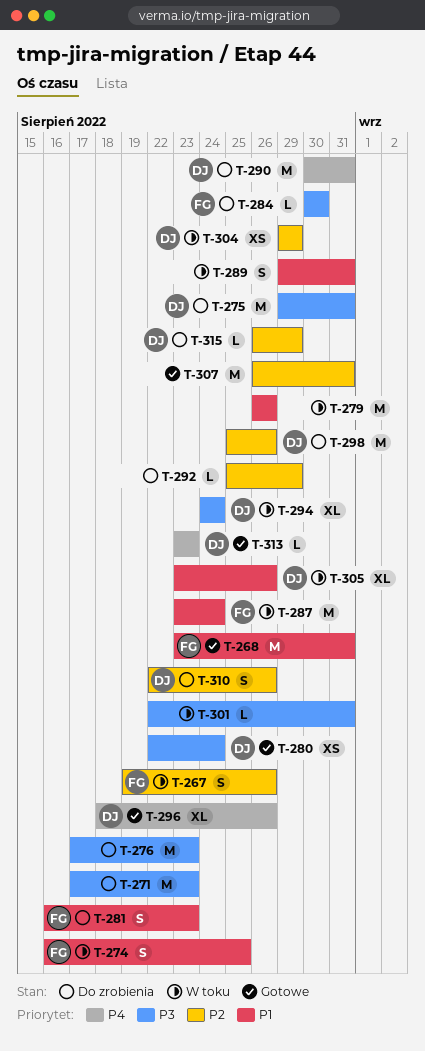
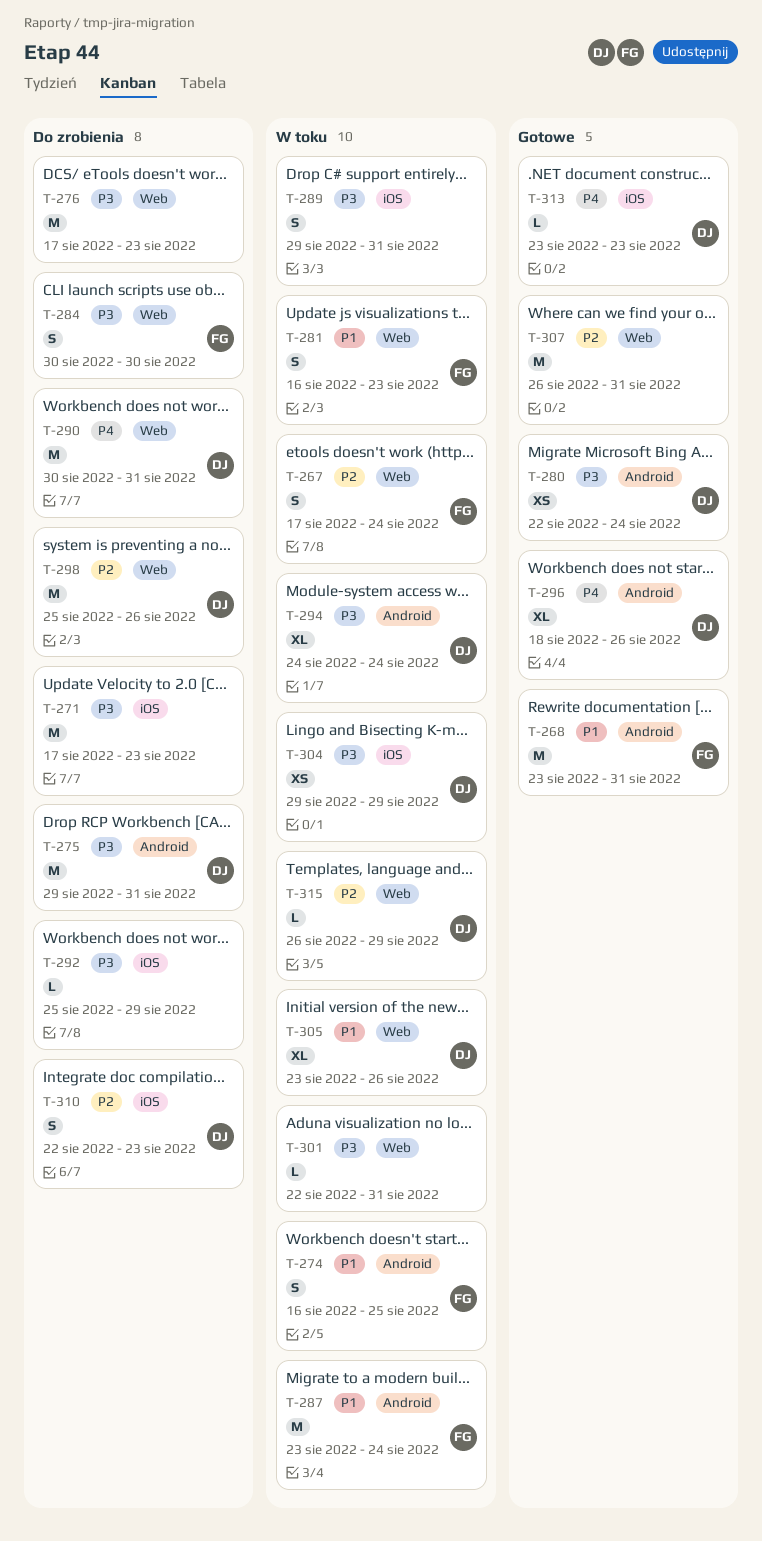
T-267, start: Aug 19 -> Aug 17
T-267, due: Aug 26 -> Aug 24
T-279: present -> none
T-281, status: Do zrobienia -> W toku
T-284, estimate: L -> S
T-289, priority: P1 -> P3
T-292, priority: P2 -> P3
T-304, priority: P2 -> P3
T-310, due: Aug 26 -> Aug 23
T-315, status: Do zrobienia -> W toku

